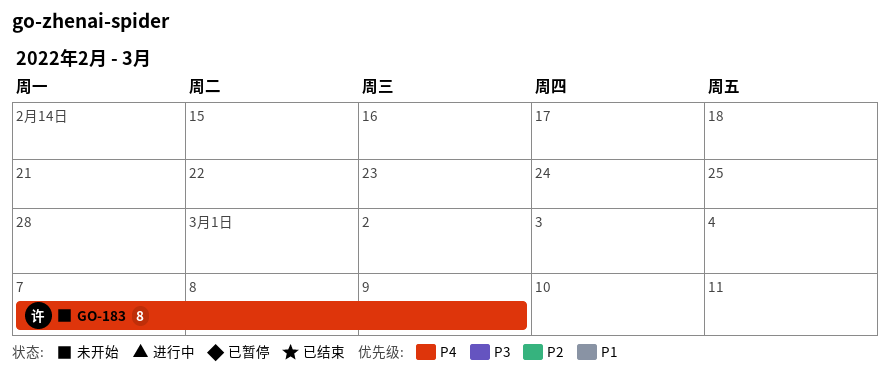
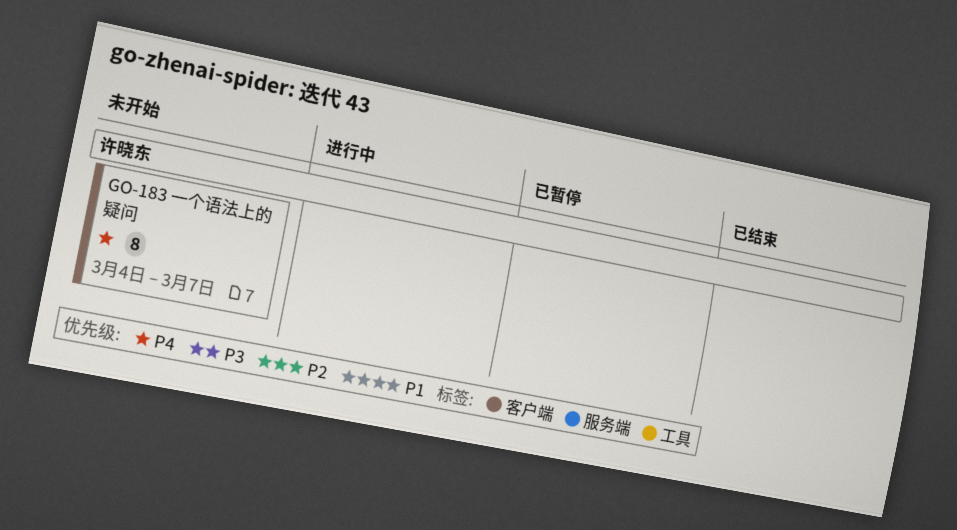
GO-183, start: Mar 7 -> Mar 4
GO-183, due: Mar 9 -> Mar 7

